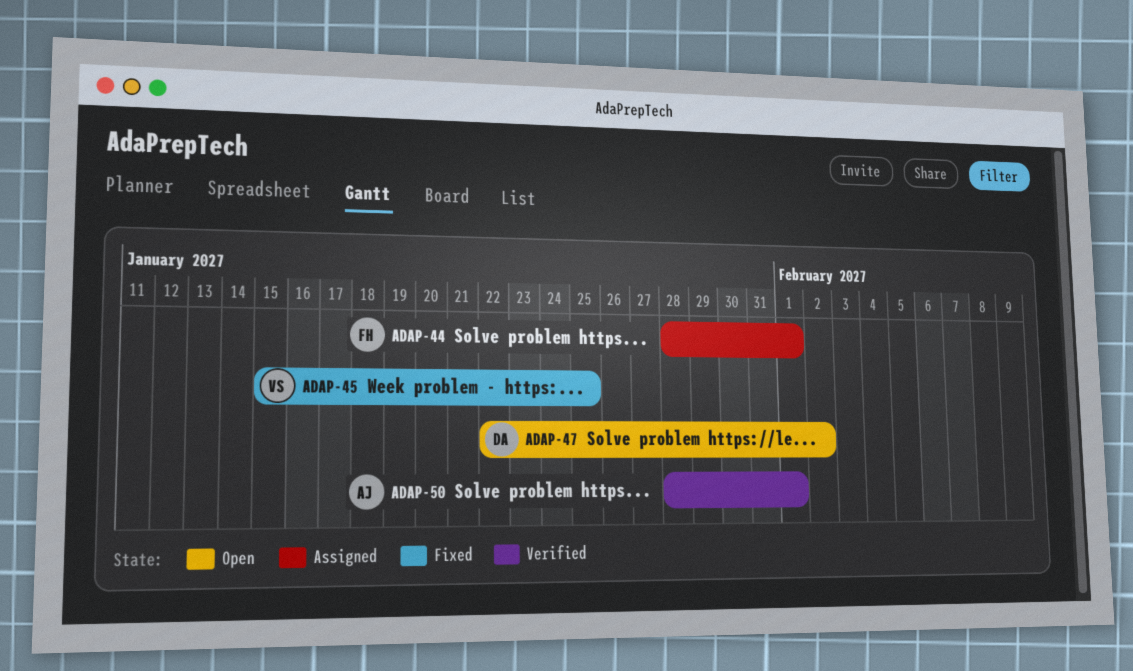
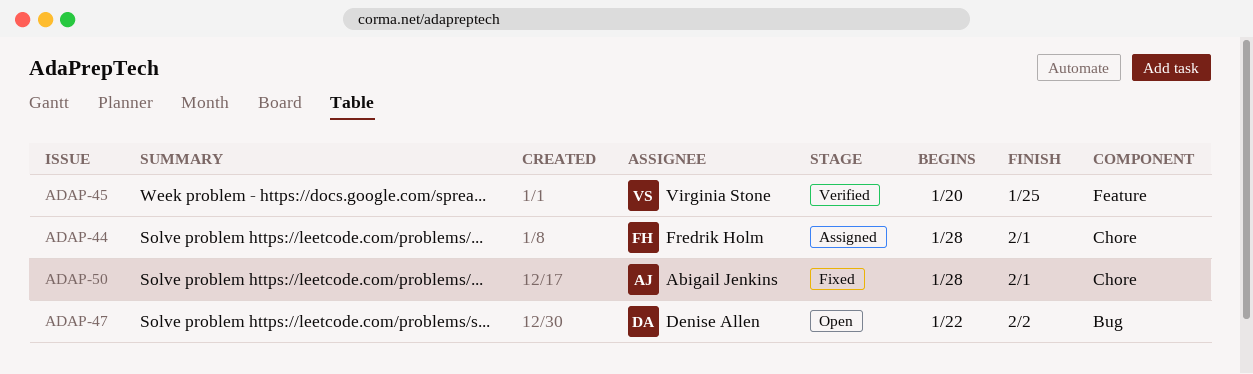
ADAP-45, status: Fixed -> Verified
ADAP-45, start: Jan 15 -> Jan 20
ADAP-50, status: Verified -> Fixed

